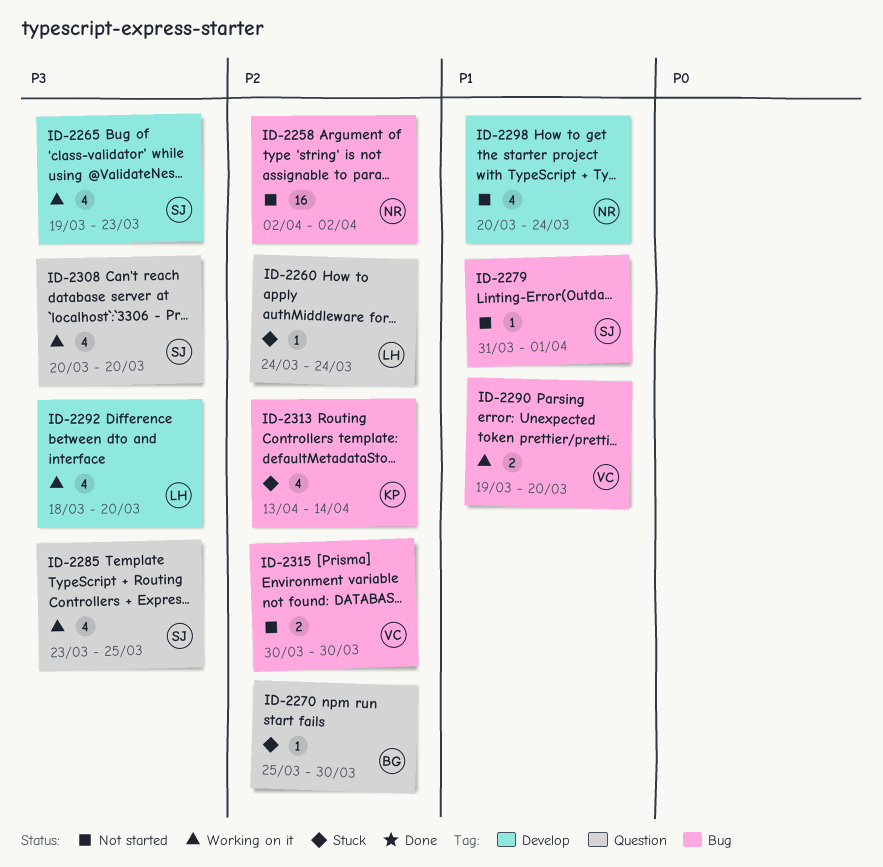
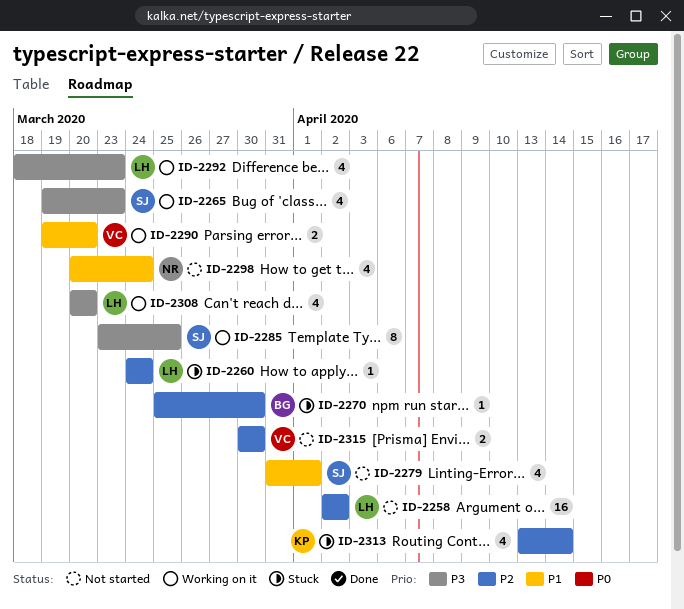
ID-2258, owner: NR -> LH
ID-2279, estimate: 1 -> 4
ID-2285, estimate: 4 -> 8
ID-2292, due: Mar 20 -> Mar 23
ID-2308, owner: SJ -> LH

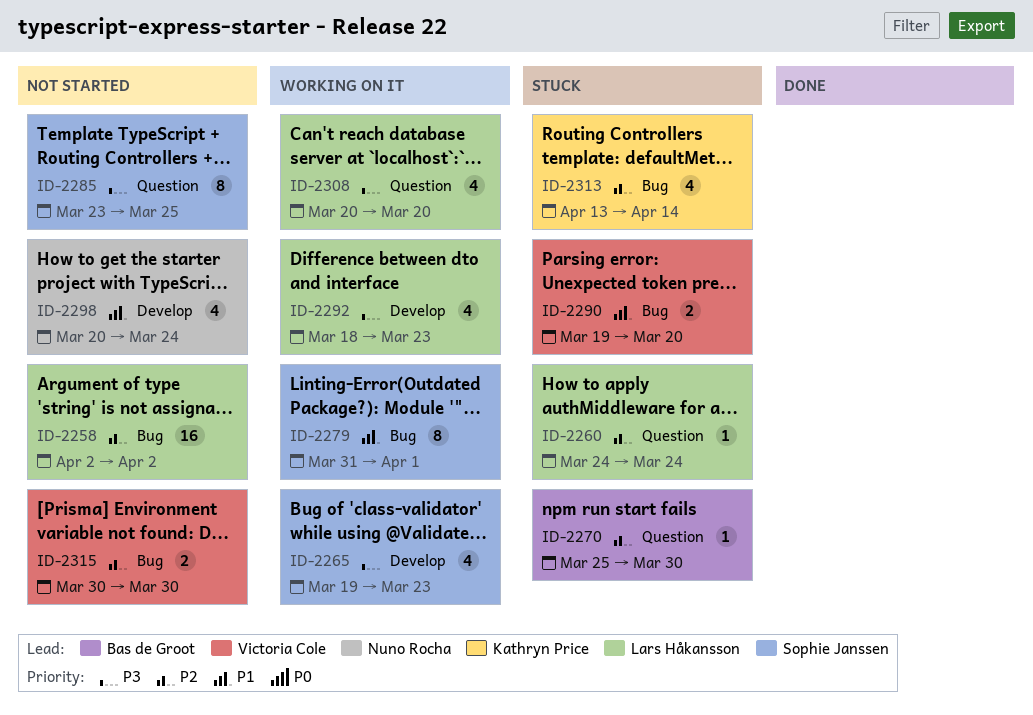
ID-2279, status: Not started -> Working on it
ID-2279, estimate: 4 -> 8
ID-2285, status: Working on it -> Not started
ID-2290, status: Working on it -> Stuck

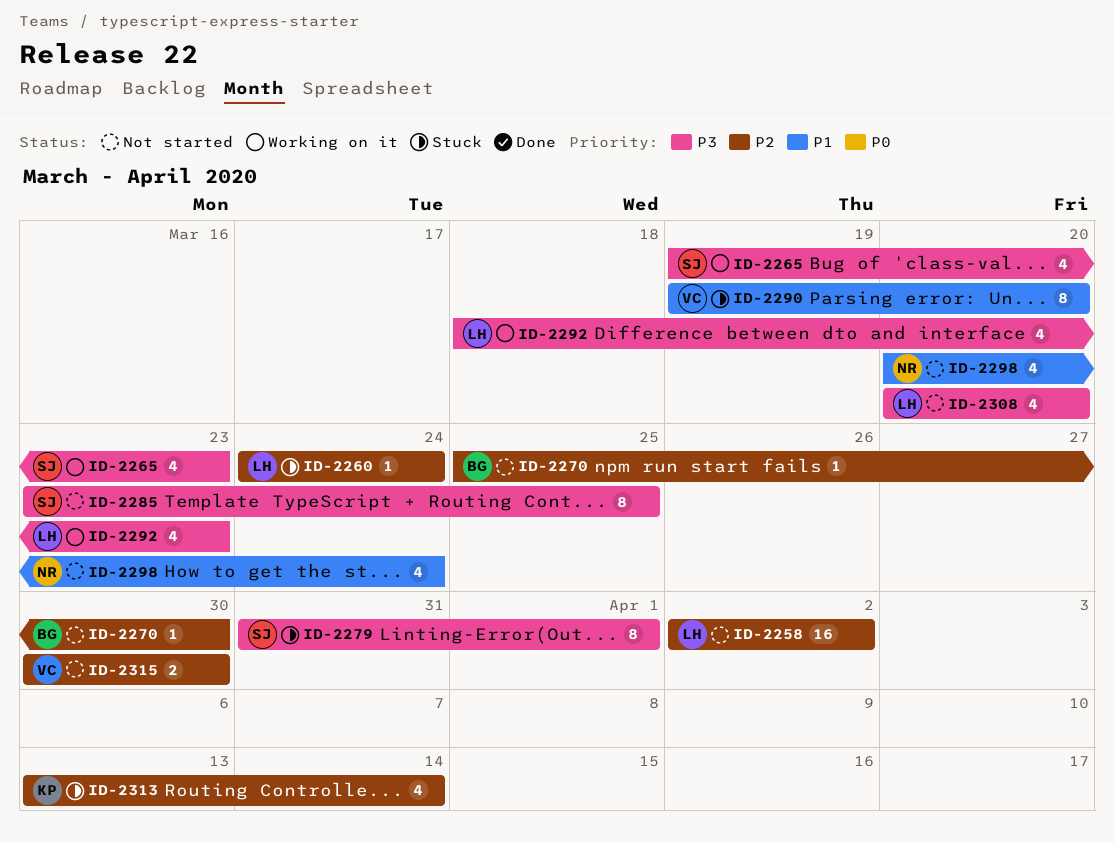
ID-2270, status: Stuck -> Not started
ID-2279, status: Working on it -> Stuck
ID-2279, priority: P1 -> P3
ID-2290, estimate: 2 -> 8
ID-2308, status: Working on it -> Not started

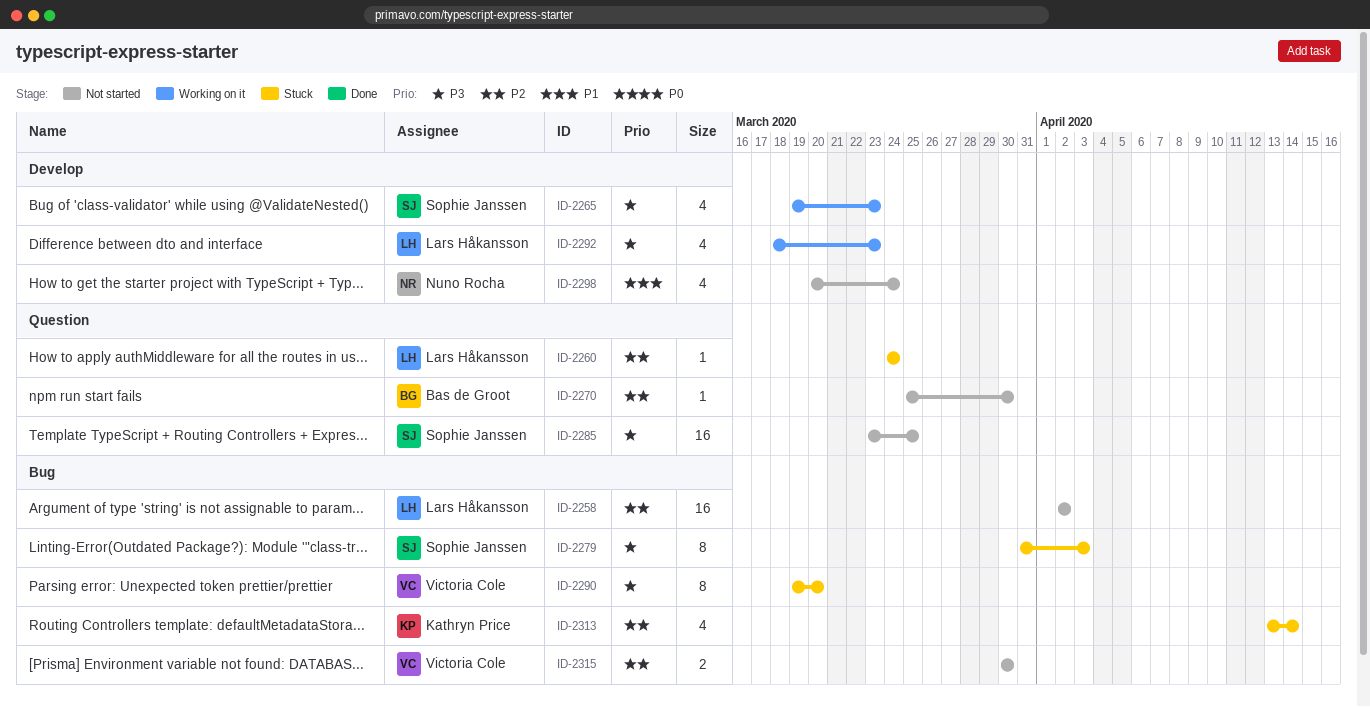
ID-2279, due: Apr 1 -> Apr 3
ID-2285, estimate: 8 -> 16
ID-2290, priority: P1 -> P3
ID-2308: present -> none

